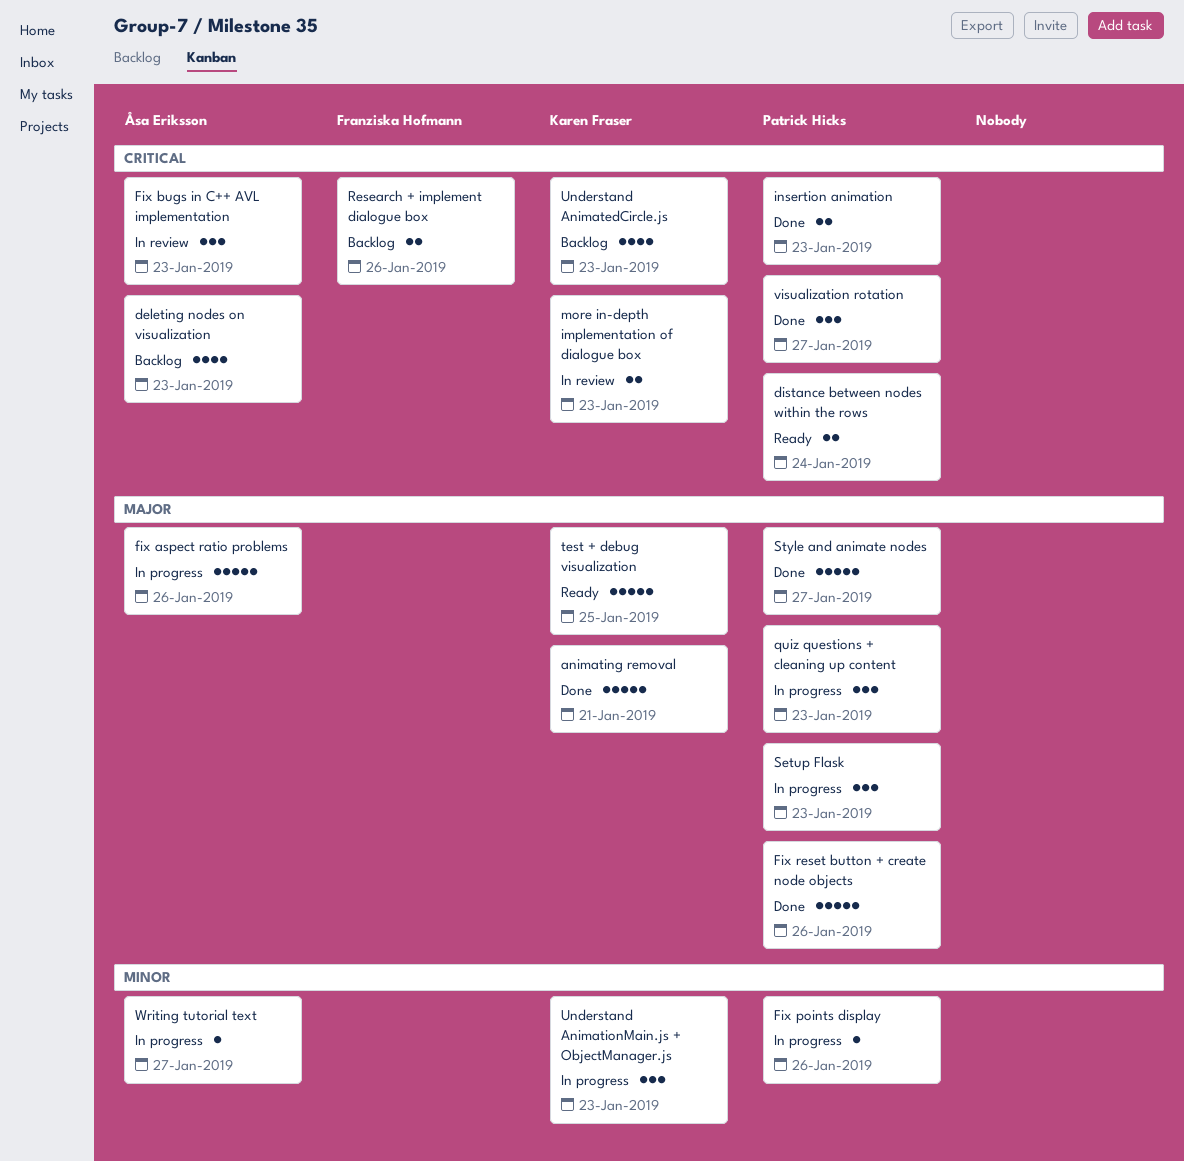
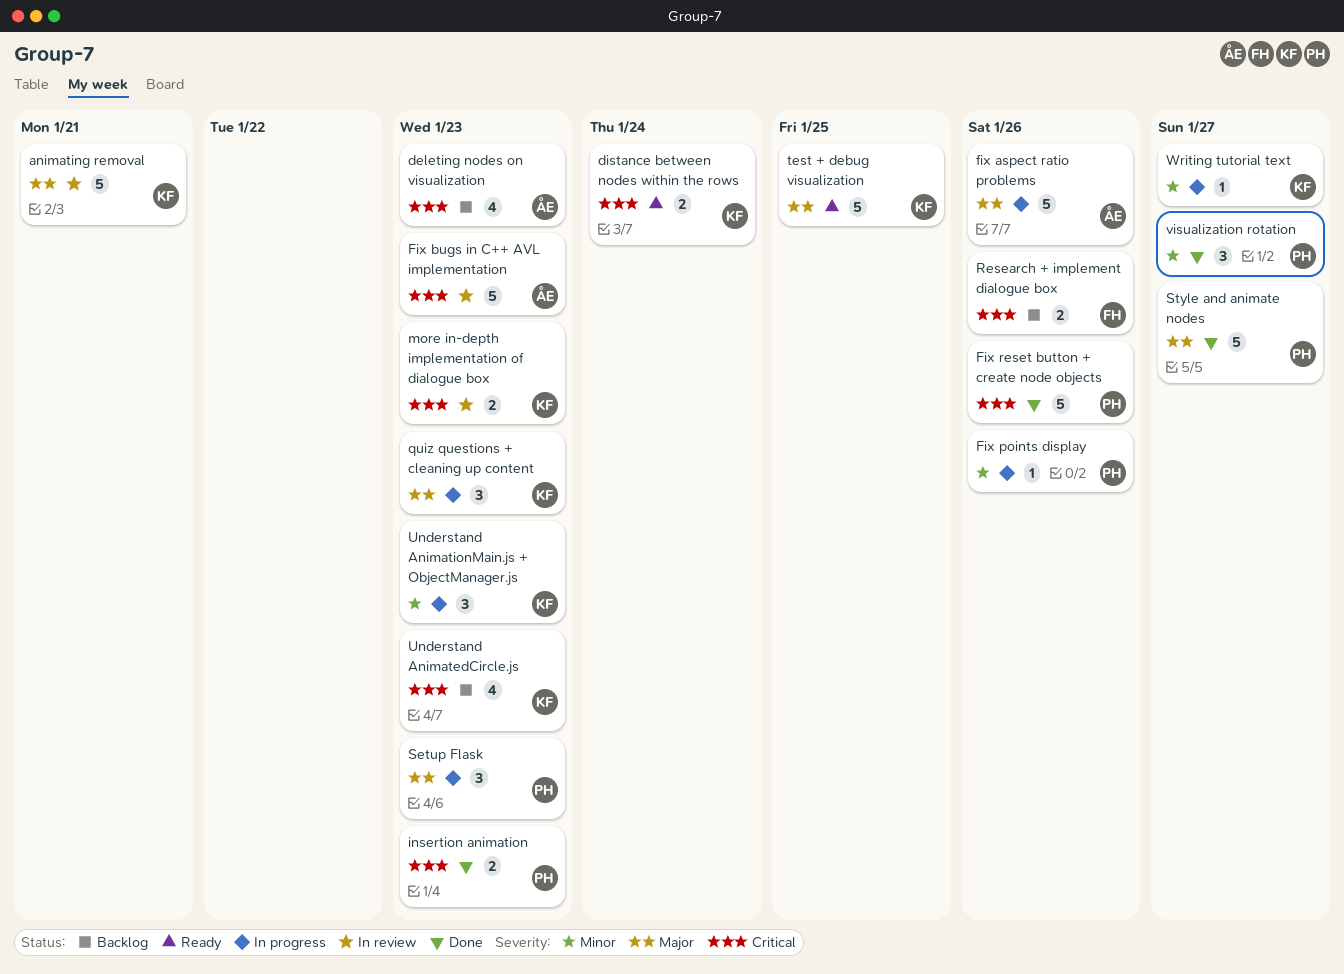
animating removal, status: Done -> In review
distance between nodes within the rows, owner: Patrick Hicks -> Karen Fraser
Fix bugs in C++ AVL implementation, estimate: 3 -> 5
Fix reset button + create node objects, priority: Major -> Critical
quiz questions + cleaning up content, owner: Patrick Hicks -> Karen Fraser
visualization rotation, priority: Critical -> Minor
Writing tutorial text, owner: Åsa Eriksson -> Karen Fraser

